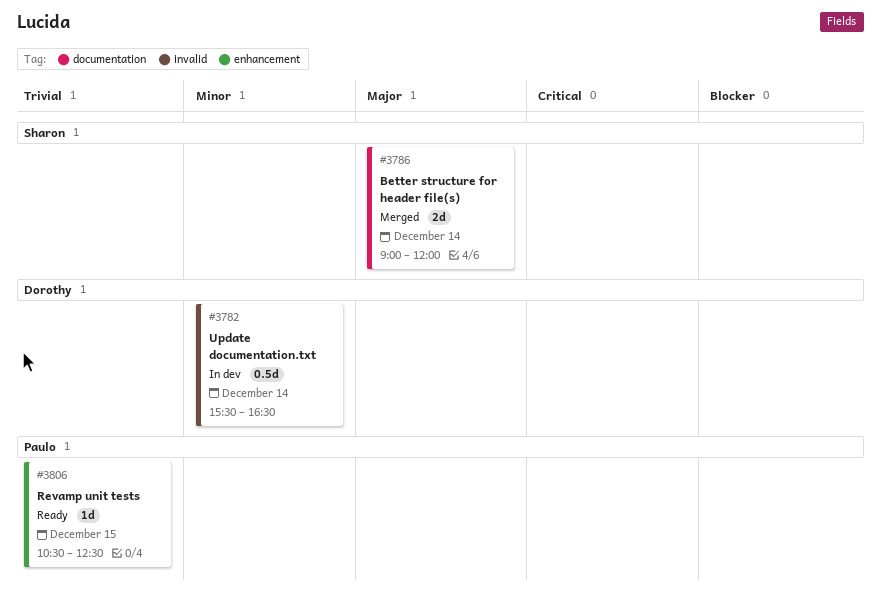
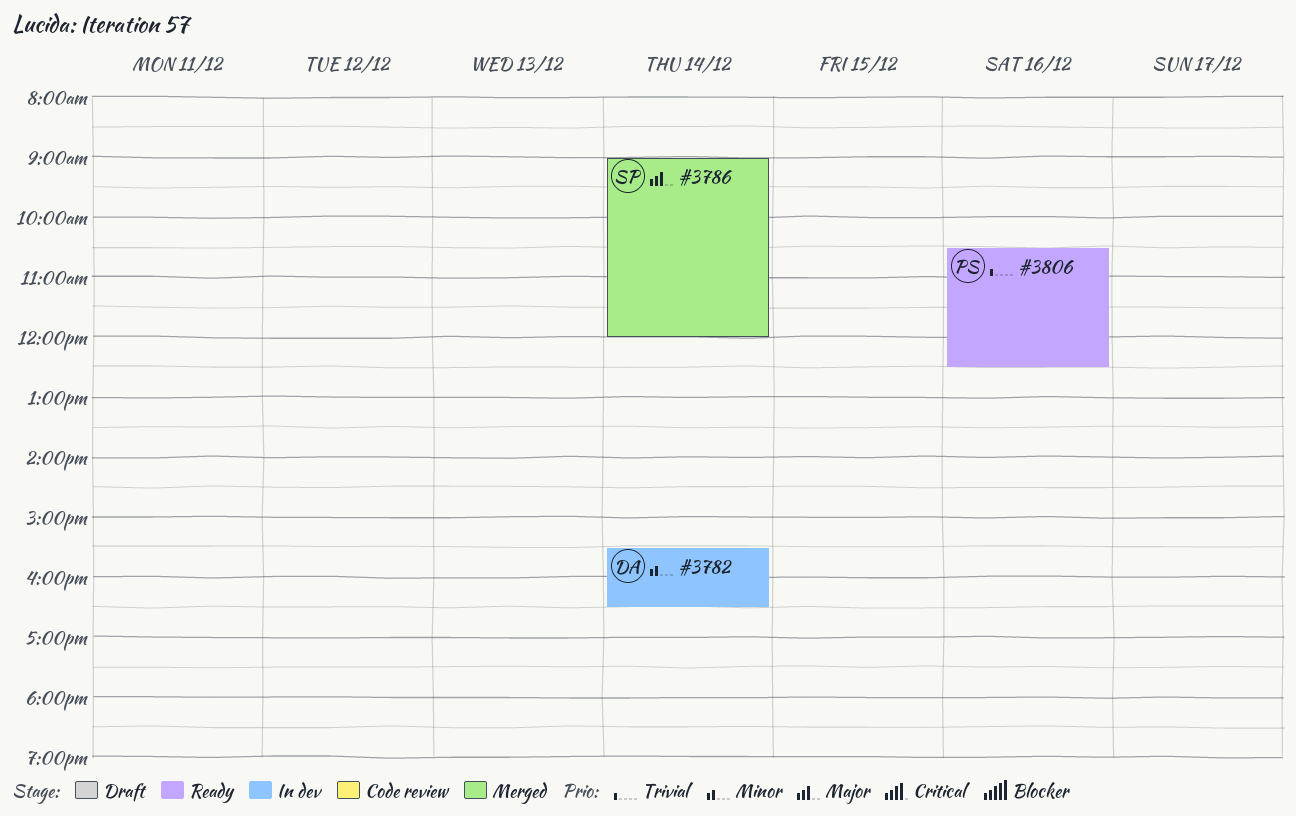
#3806, day: Dec 15 -> Dec 16

